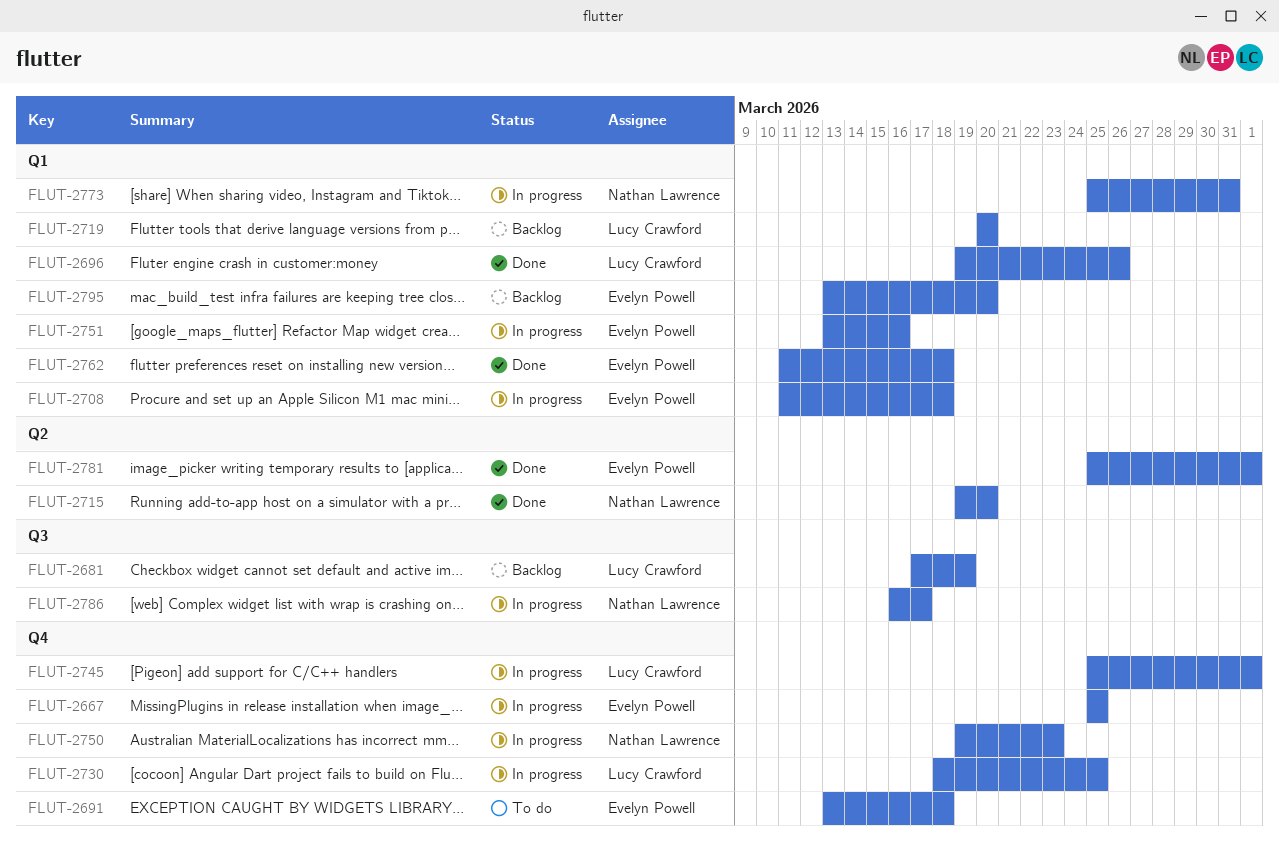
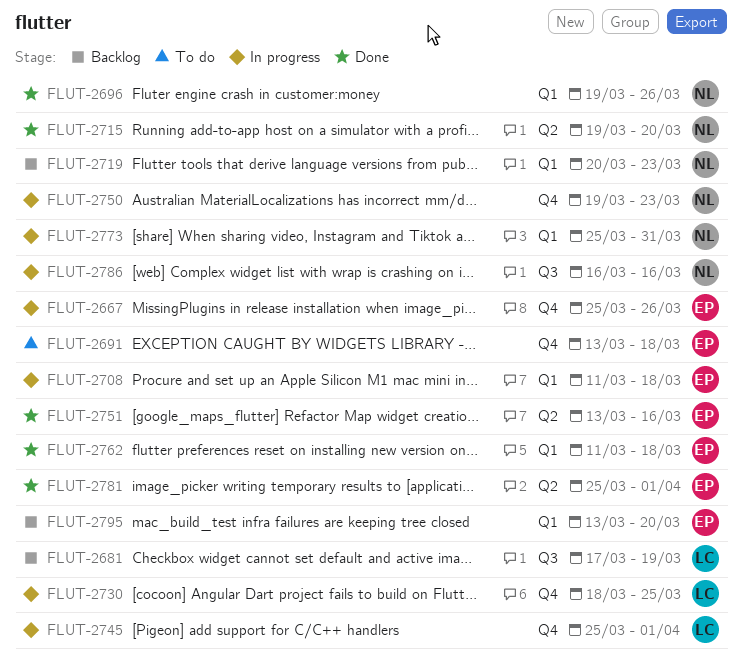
FLUT-2667, due: Mar 25 -> Mar 26
FLUT-2696, owner: Lucy Crawford -> Nathan Lawrence
FLUT-2719, owner: Lucy Crawford -> Nathan Lawrence
FLUT-2719, due: Mar 20 -> Mar 23
FLUT-2751, status: In progress -> Done
FLUT-2751, label: Q1 -> Q2
FLUT-2786, due: Mar 17 -> Mar 16

